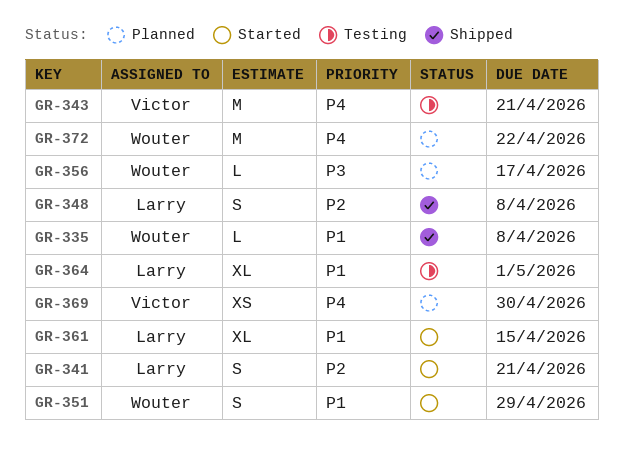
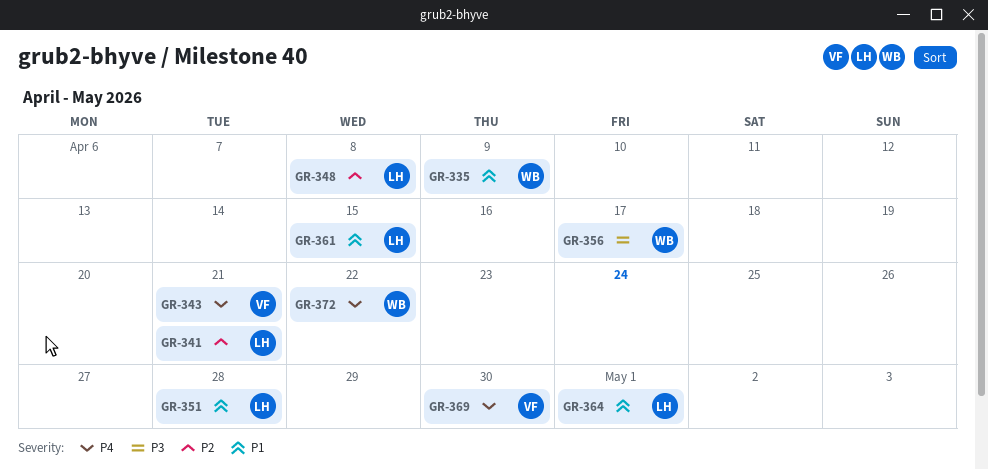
GR-335, due: Apr 8 -> Apr 9
GR-351, owner: Wouter -> Larry
GR-351, due: Apr 29 -> Apr 28

